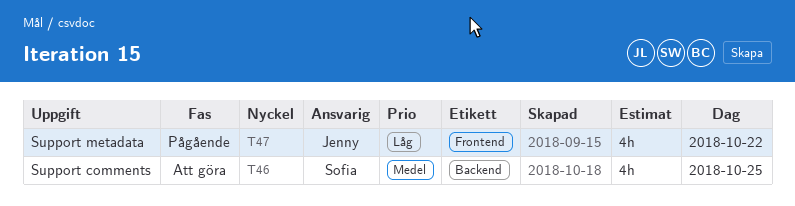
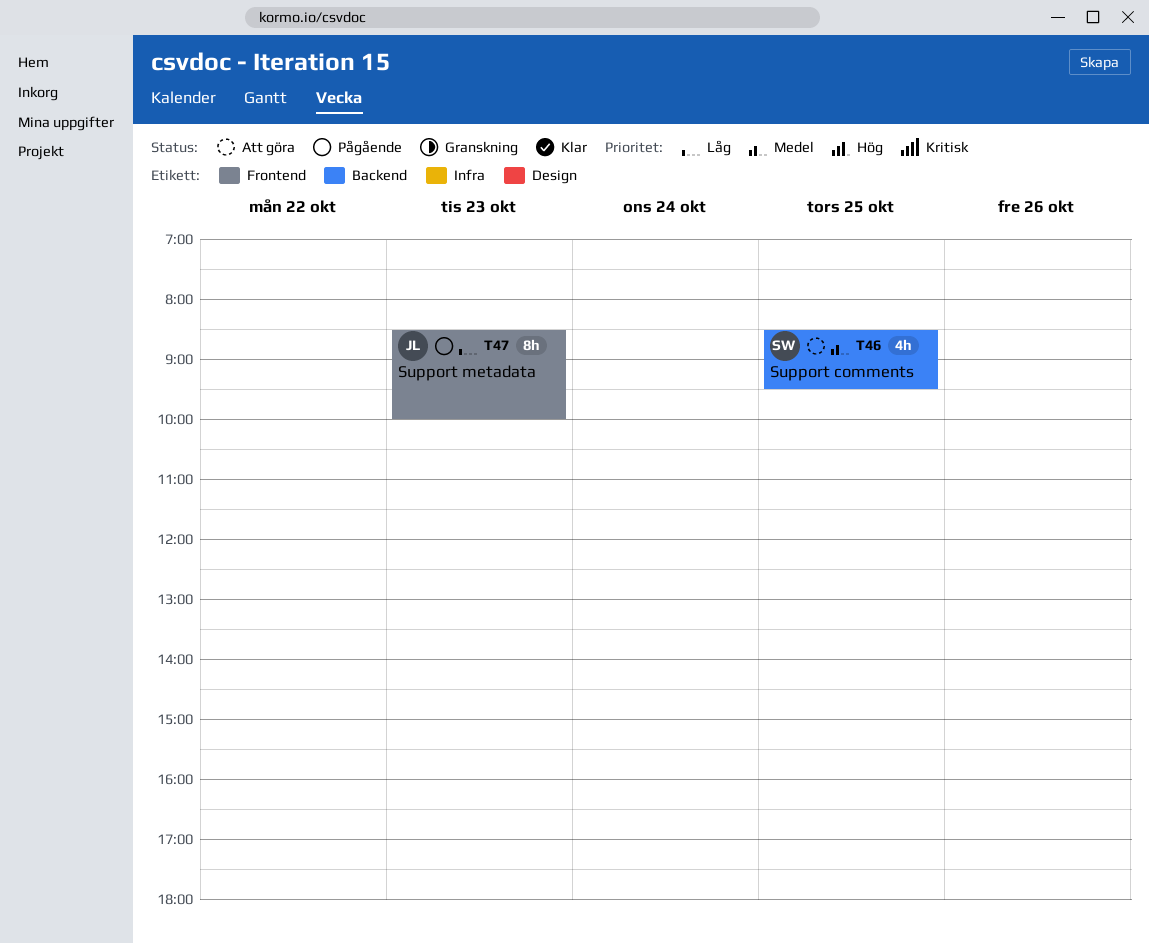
T47, estimate: 4h -> 8h
T47, day: Oct 22 -> Oct 23

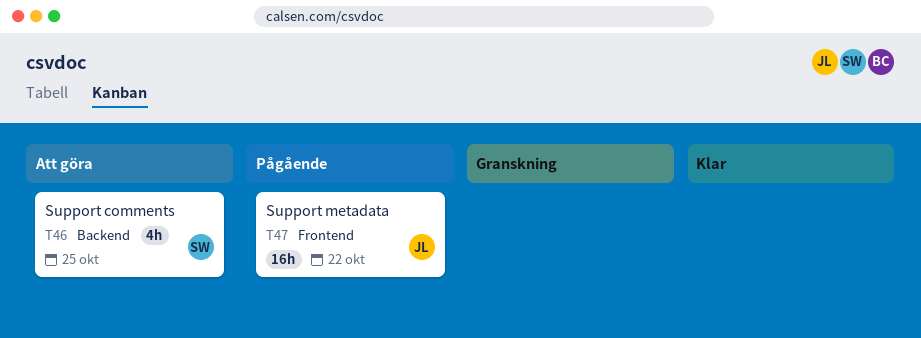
T47, estimate: 8h -> 16h
T47, day: Oct 23 -> Oct 22

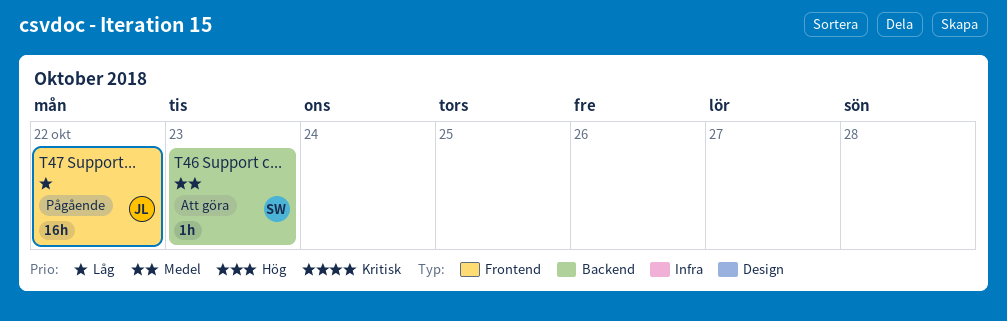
T46, estimate: 4h -> 1h
T46, day: Oct 25 -> Oct 23

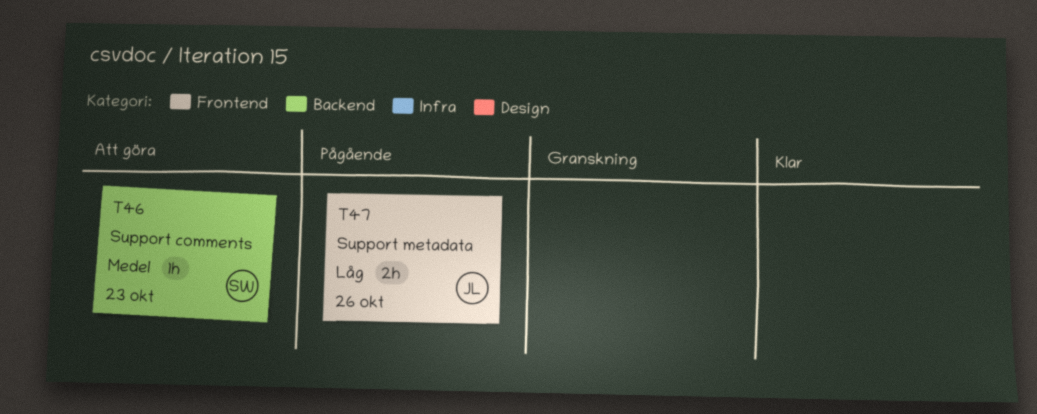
T47, estimate: 16h -> 2h
T47, day: Oct 22 -> Oct 26

